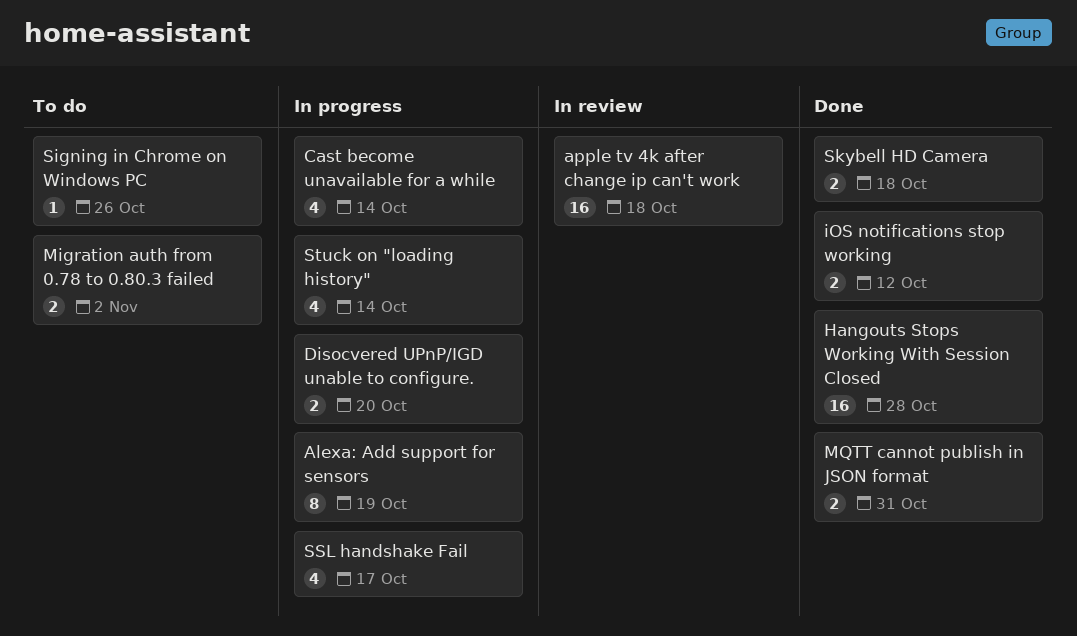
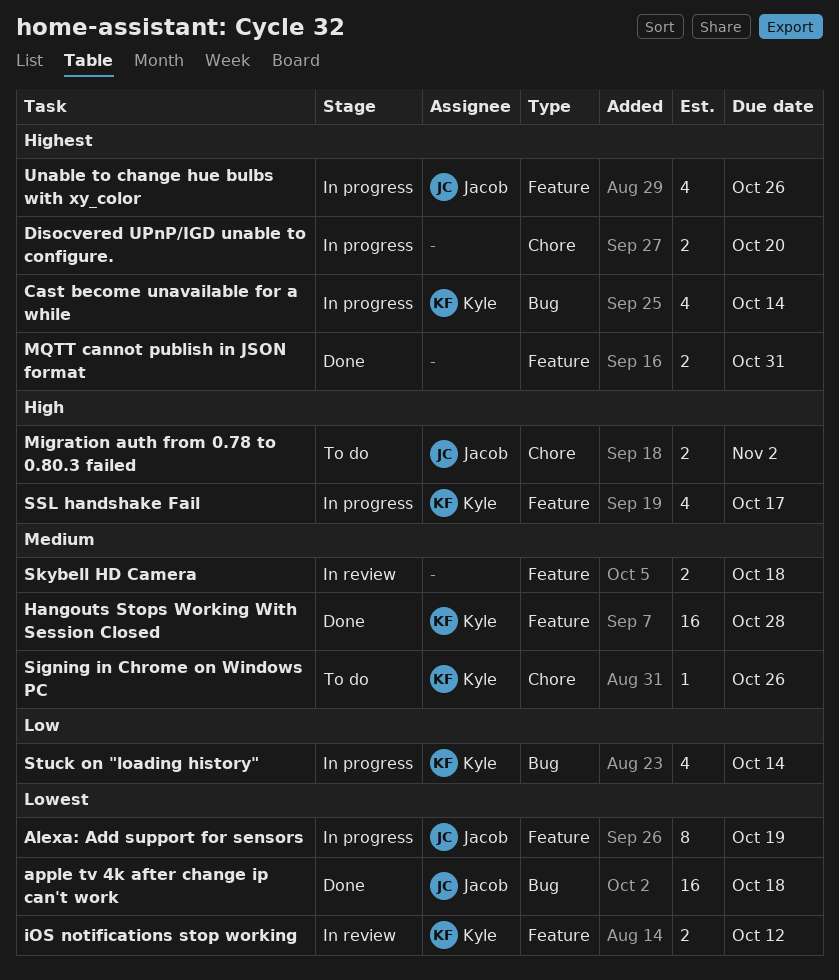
apple tv 4k after change ip can't work, status: In review -> Done
iOS notifications stop working, status: Done -> In review
Skybell HD Camera, status: Done -> In review
Unable to change hue bulbs with xy_color: none -> present

